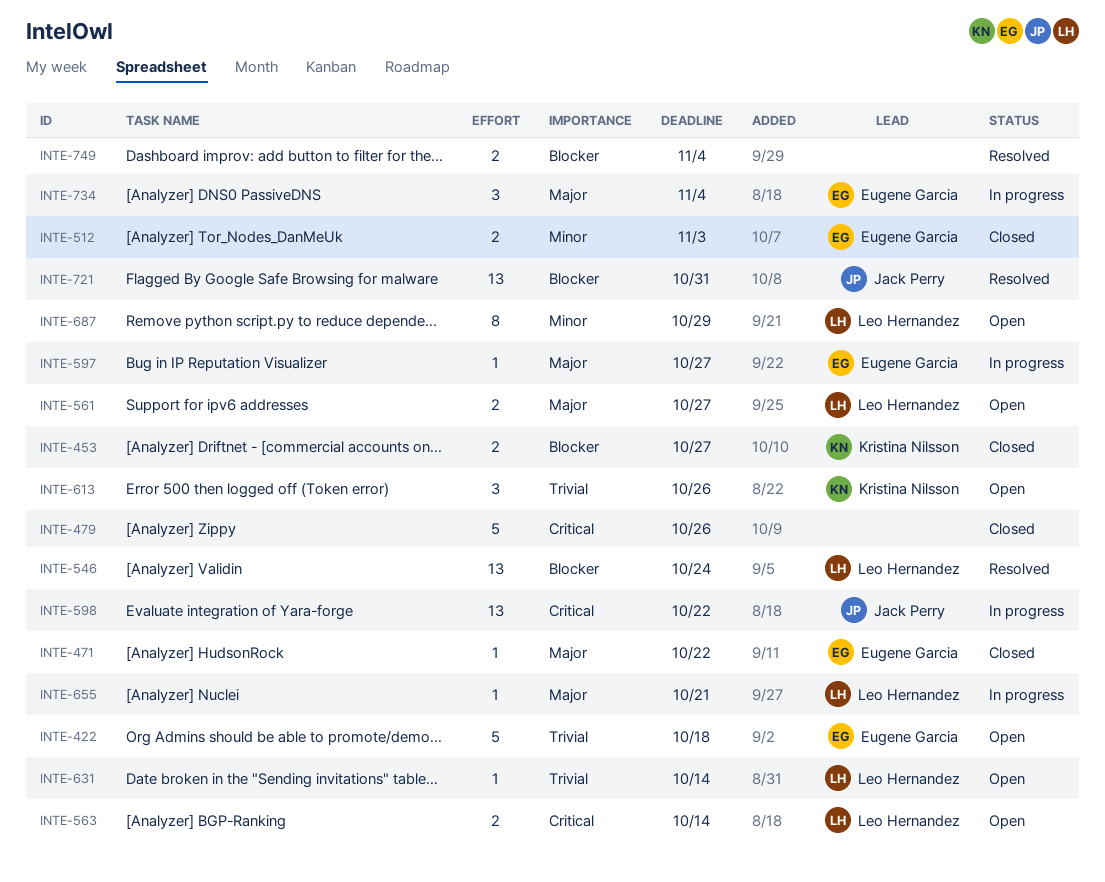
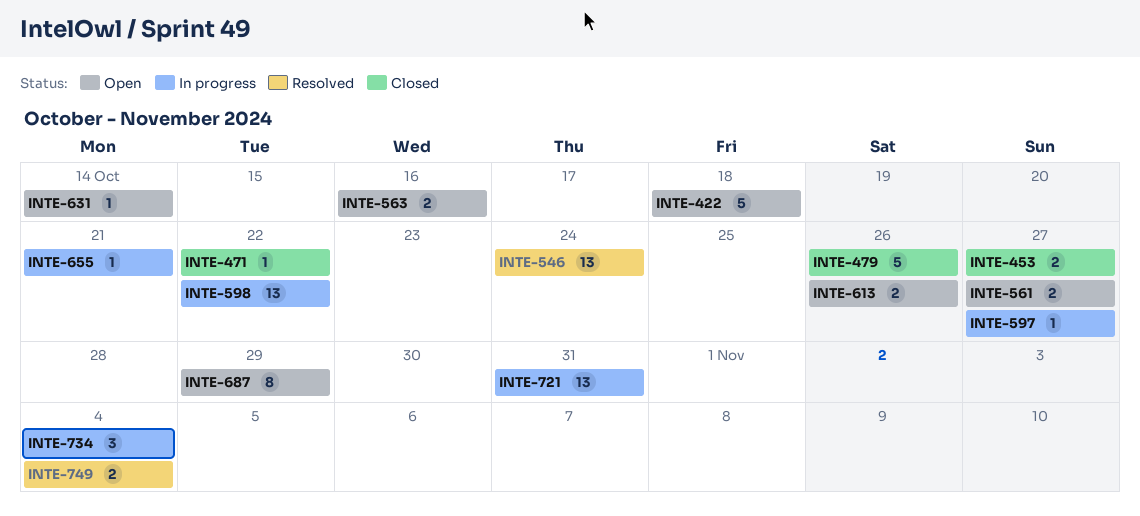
INTE-512: present -> none
INTE-563, due: Oct 14 -> Oct 16
INTE-613, estimate: 3 -> 2
INTE-721, status: Resolved -> In progress

